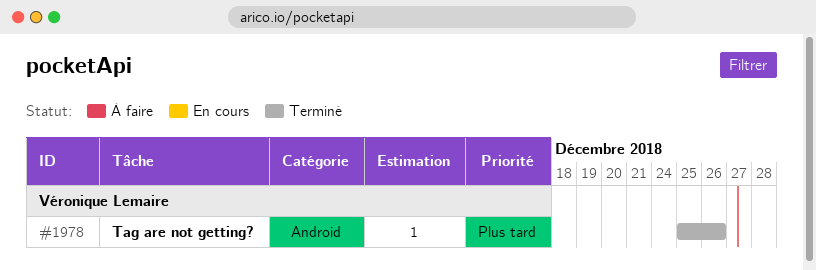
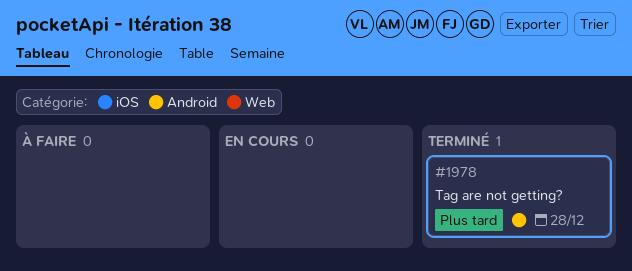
#1978, due: Dec 26 -> Dec 28

